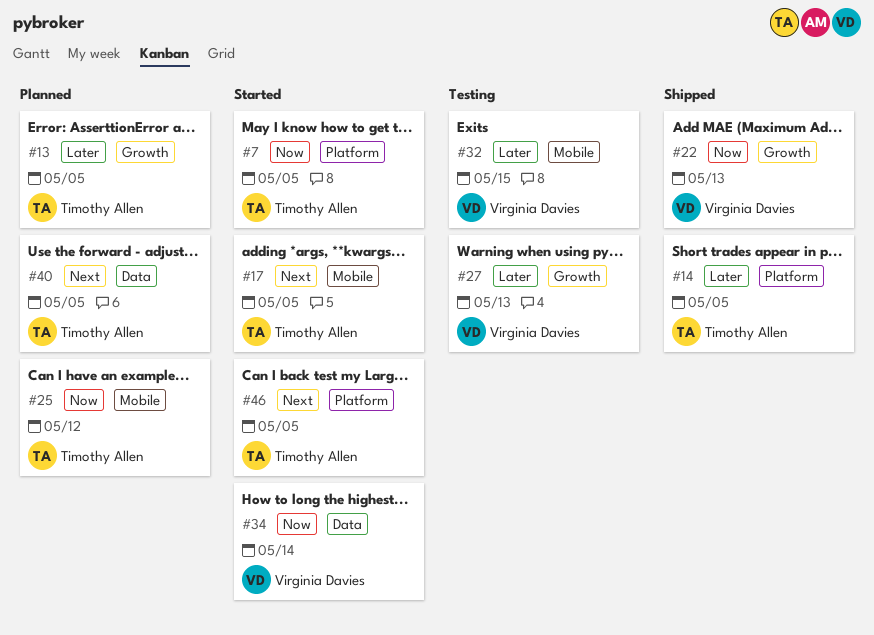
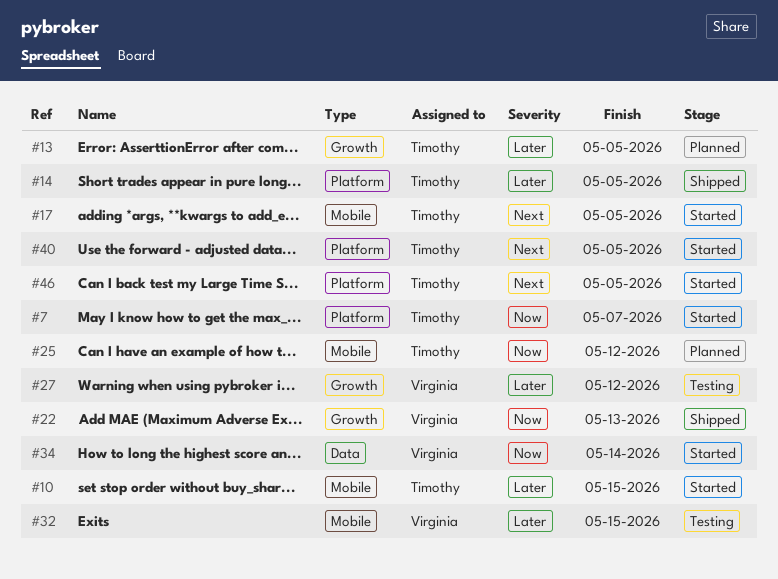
#7, due: May 5 -> May 7
#10: none -> present
#27, due: May 13 -> May 12
#40, status: Planned -> Started
#40, label: Data -> Platform

